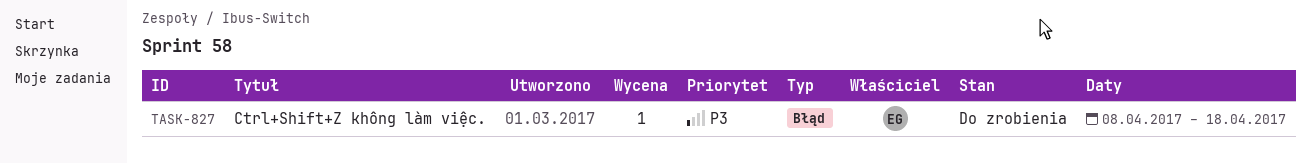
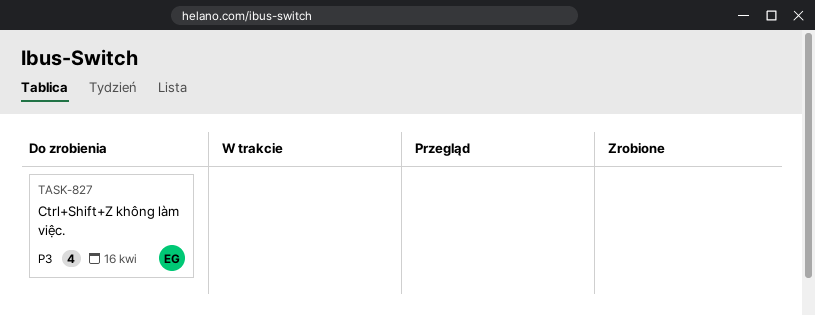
TASK-827, estimate: 1 -> 4
TASK-827, due: Apr 18 -> Apr 16

